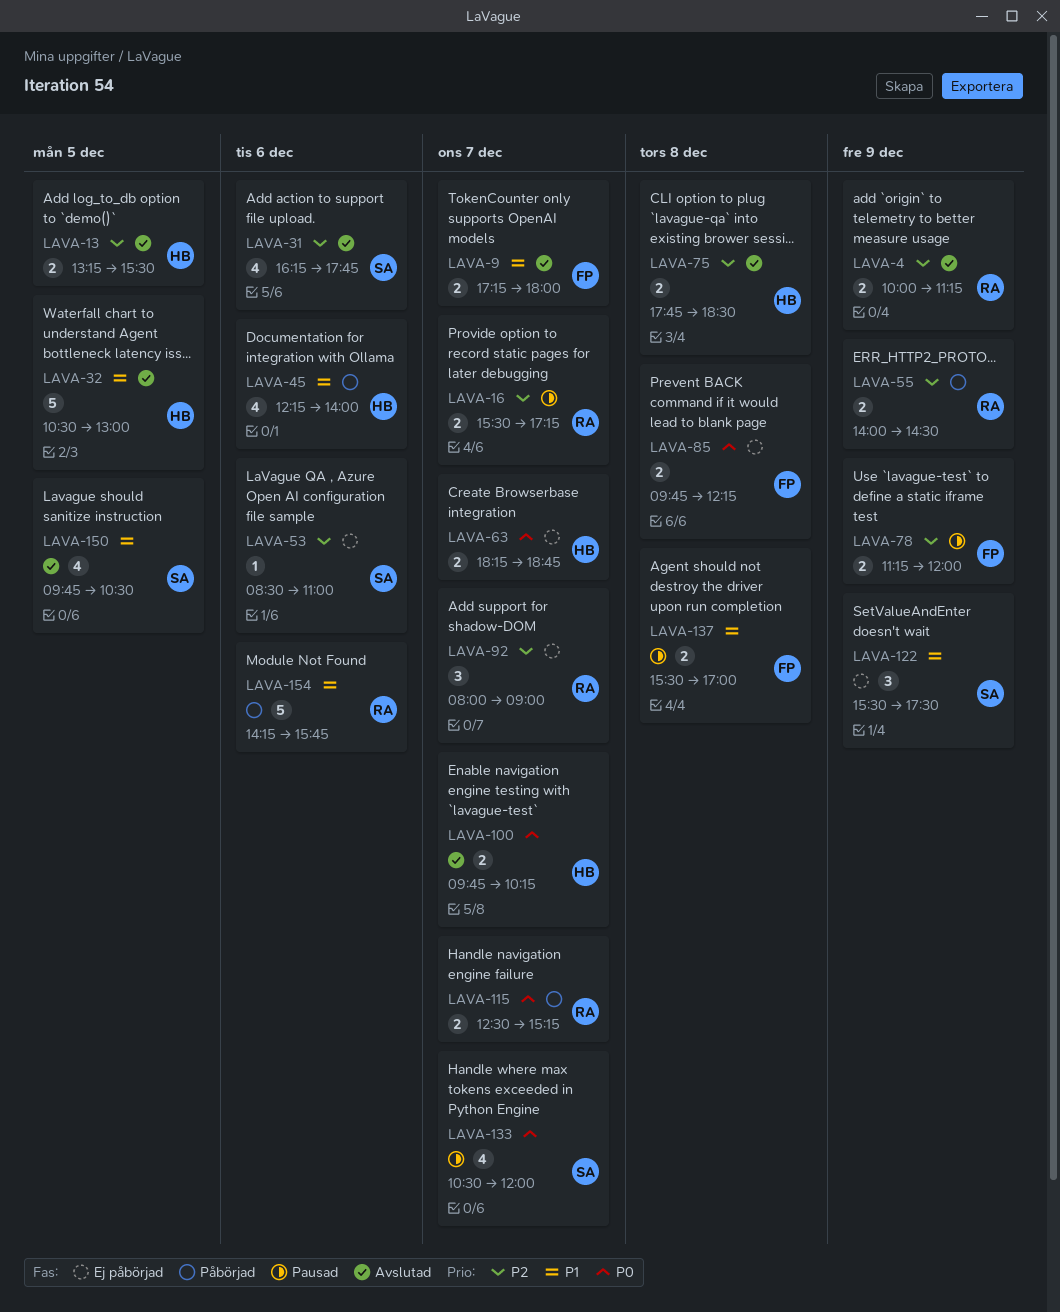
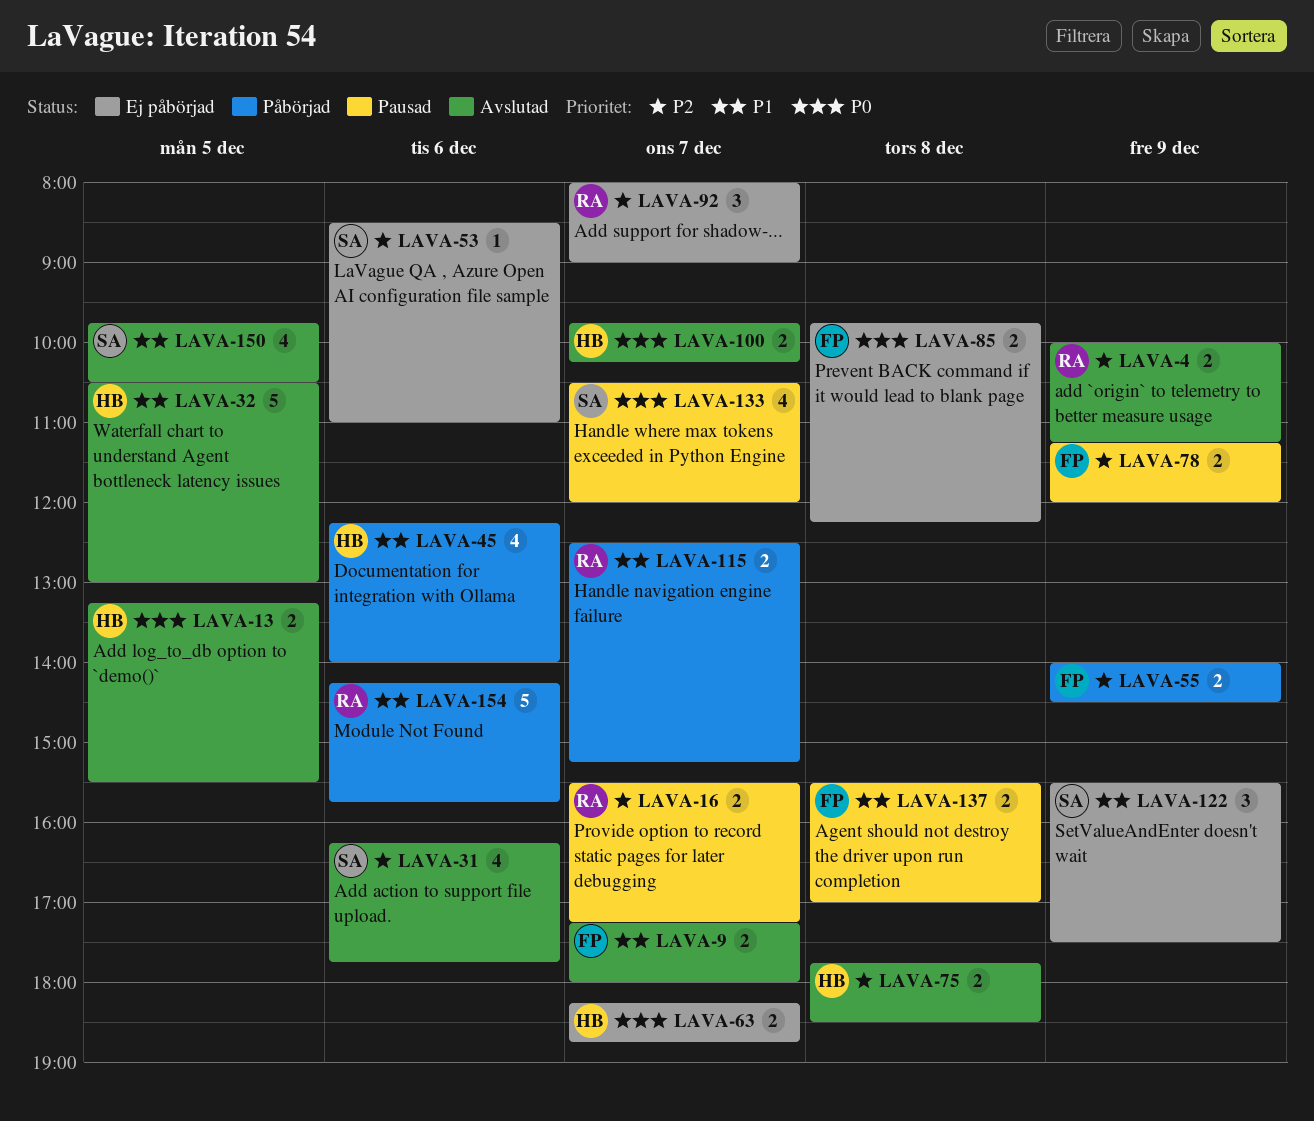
LAVA-13, priority: P2 -> P0
LAVA-55, owner: RA -> FP
LAVA-115, priority: P0 -> P1

